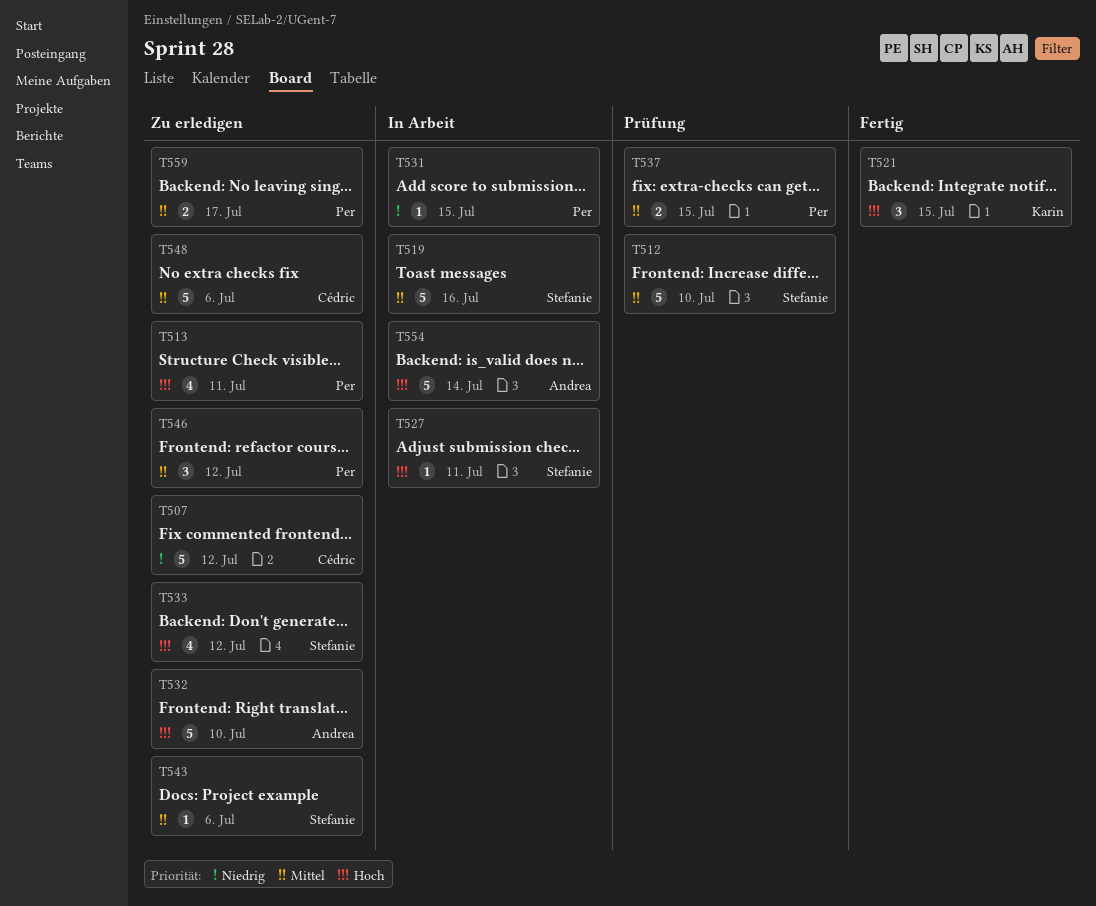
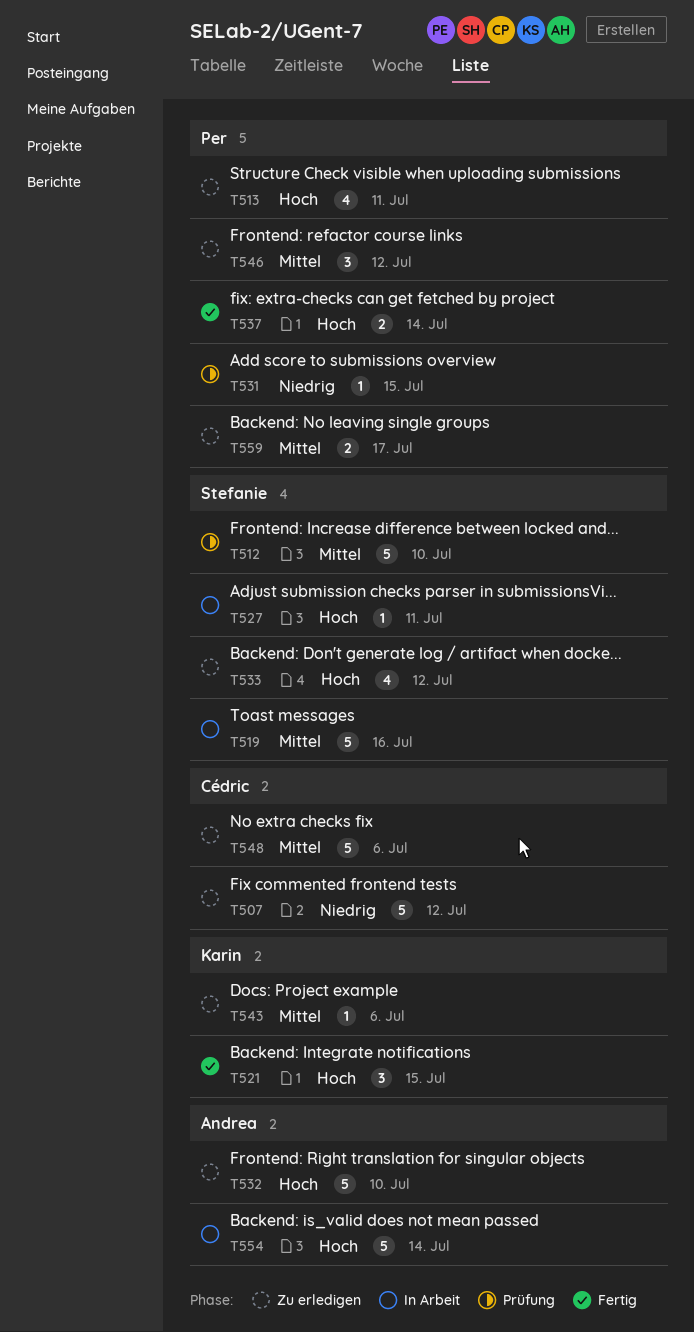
T531, status: In Arbeit -> Prüfung
T537, status: Prüfung -> Fertig
T537, priority: Mittel -> Hoch
T537, due: Jul 15 -> Jul 14
T543, owner: Stefanie -> Karin

